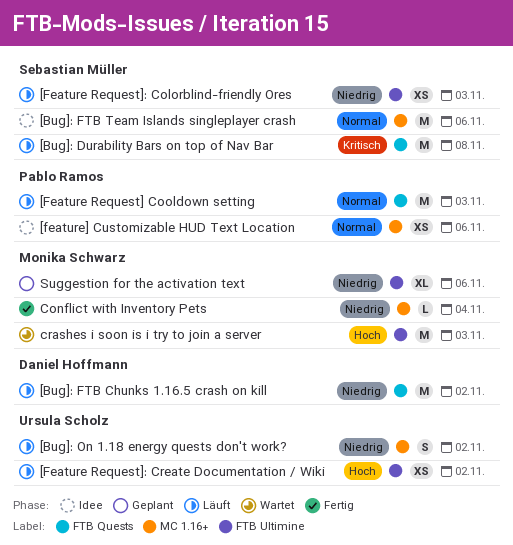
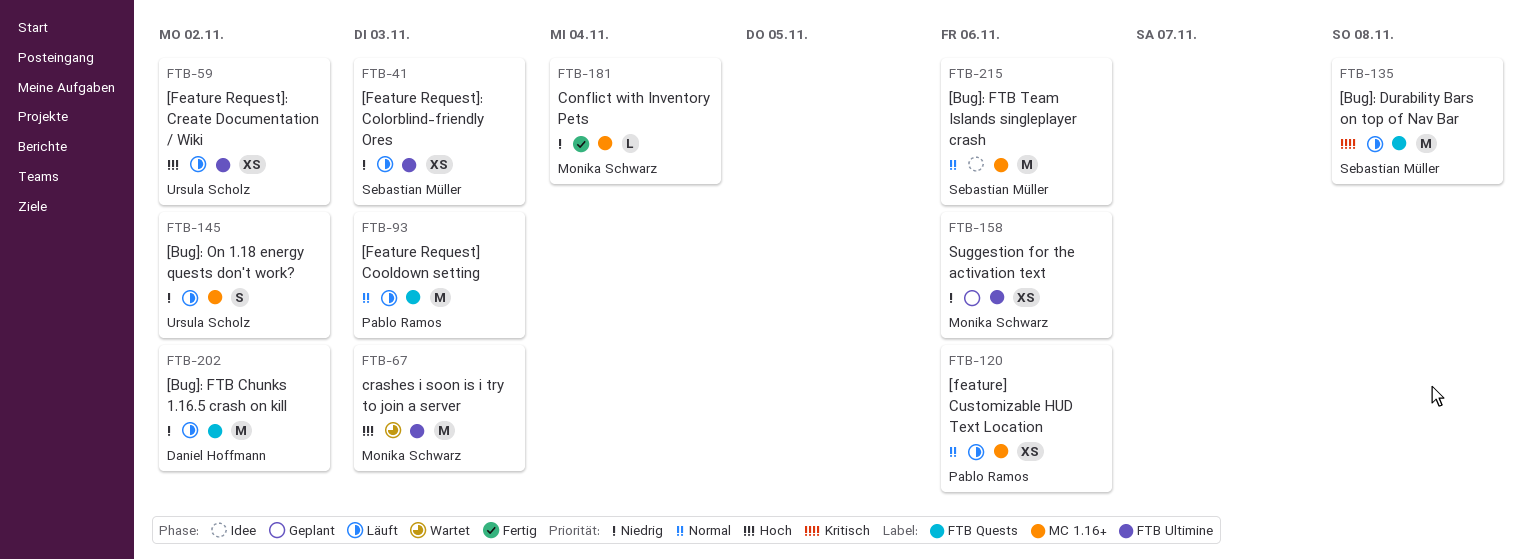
[feature] Customizable HUD Text Location, status: Idee -> Läuft
Suggestion for the activation text, estimate: XL -> XS

